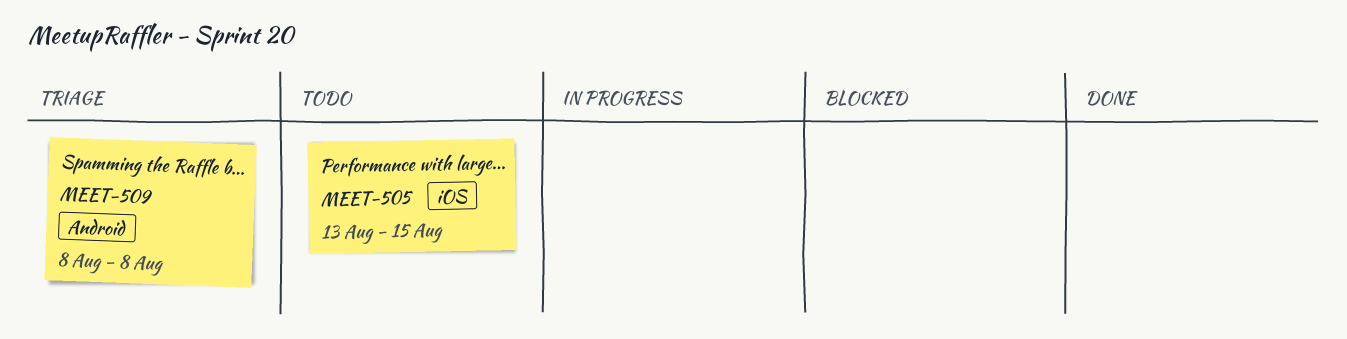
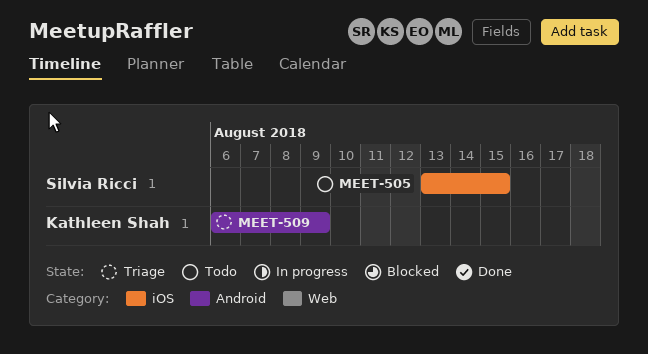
MEET-509, start: Aug 8 -> Aug 6
MEET-509, due: Aug 8 -> Aug 9

